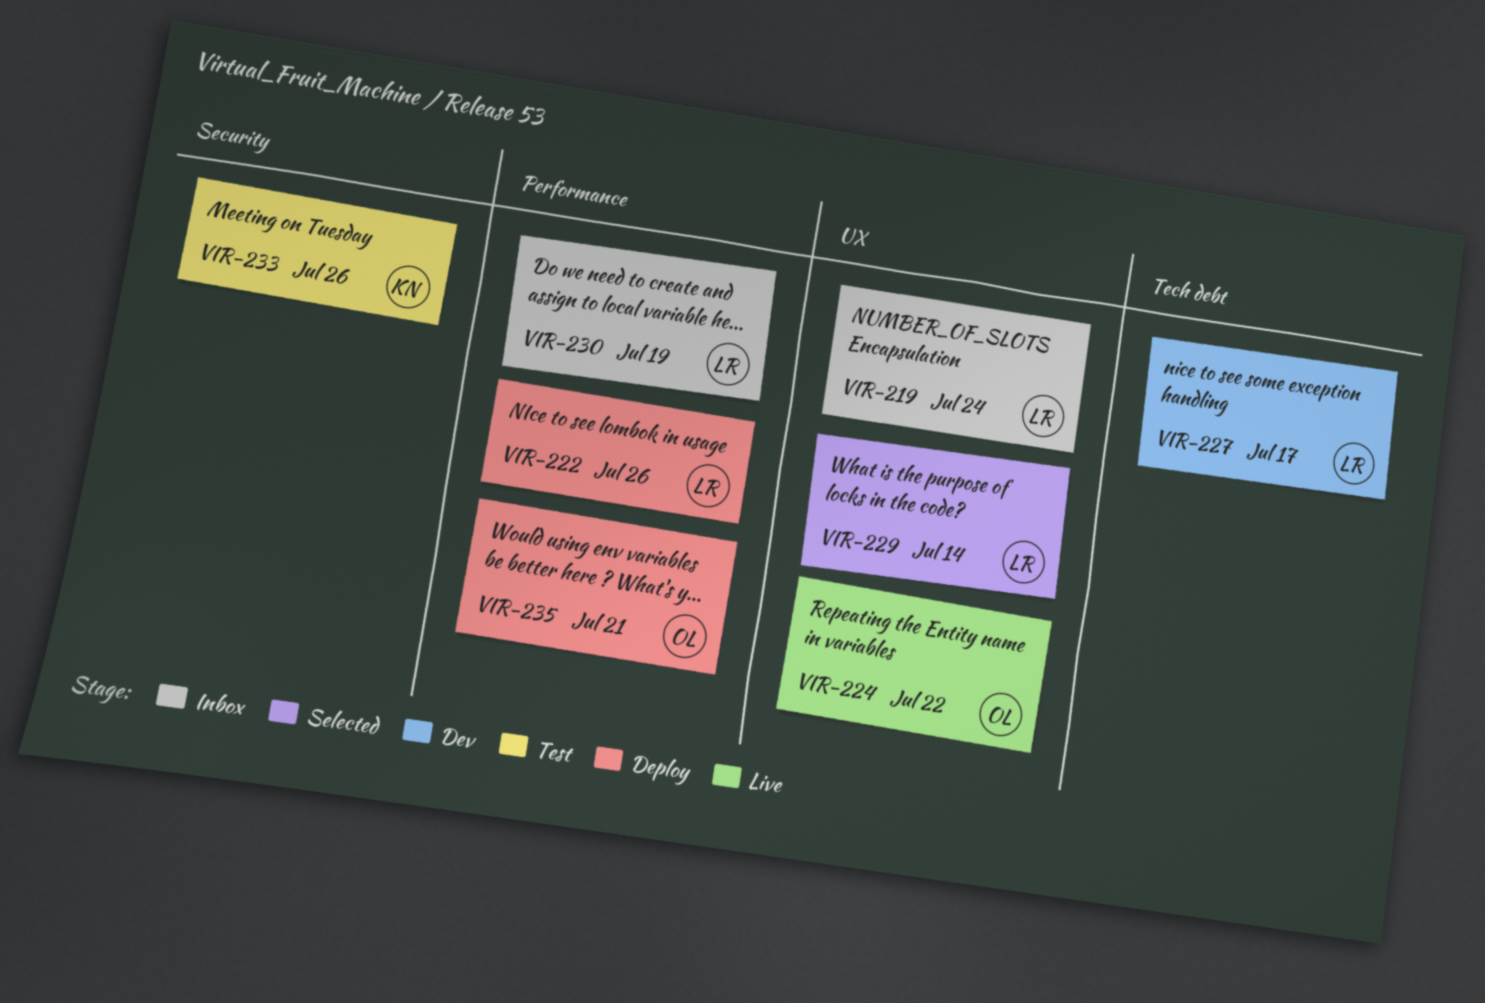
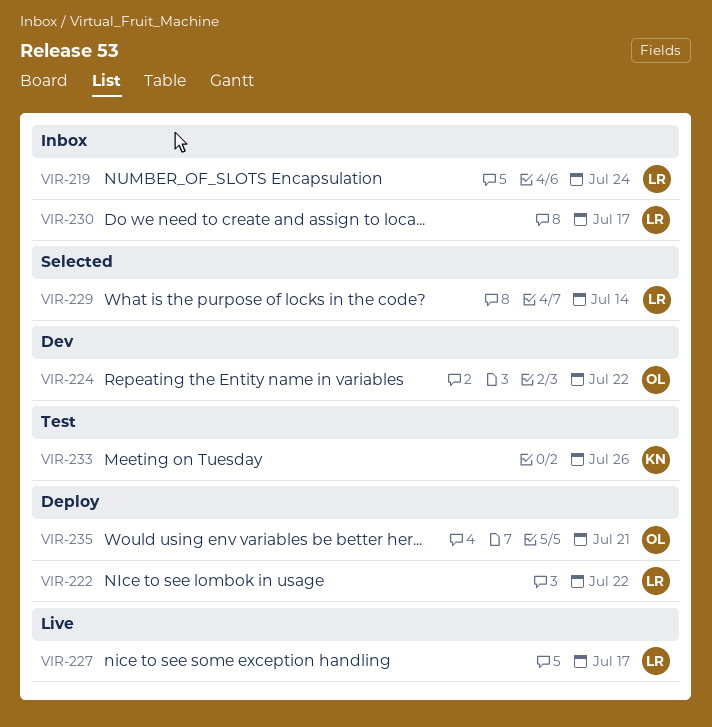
VIR-222, due: Jul 26 -> Jul 22
VIR-224, status: Live -> Dev
VIR-227, status: Dev -> Live
VIR-230, due: Jul 19 -> Jul 17

